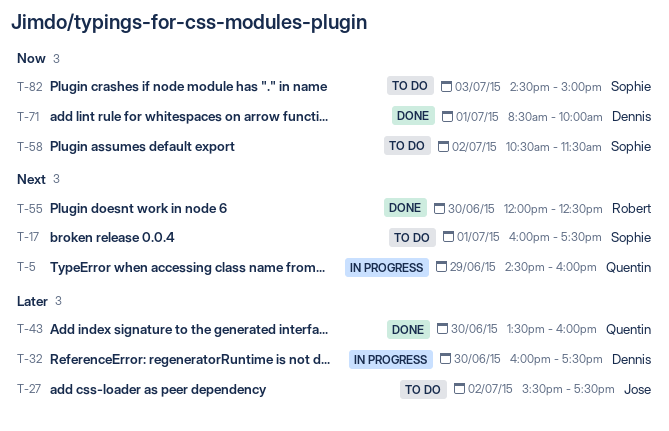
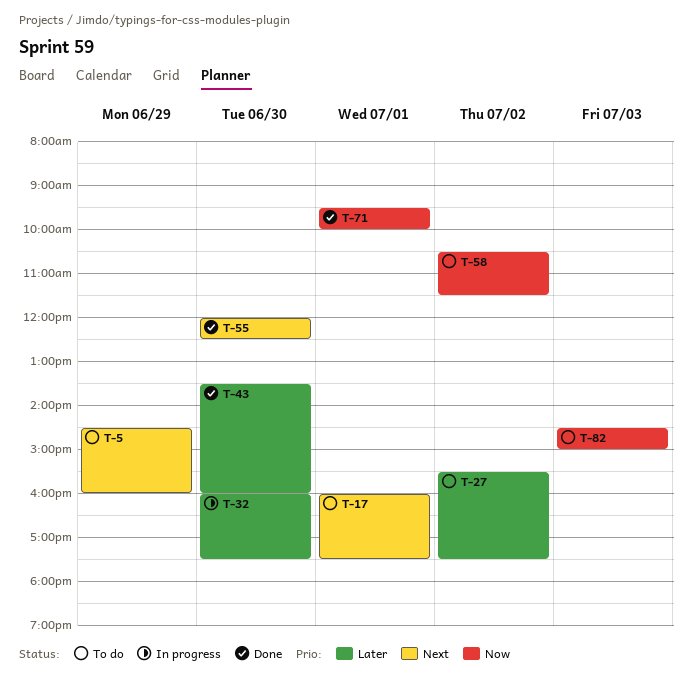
T-5, status: In progress -> To do
T-71, begins: 08:30 -> 09:30

